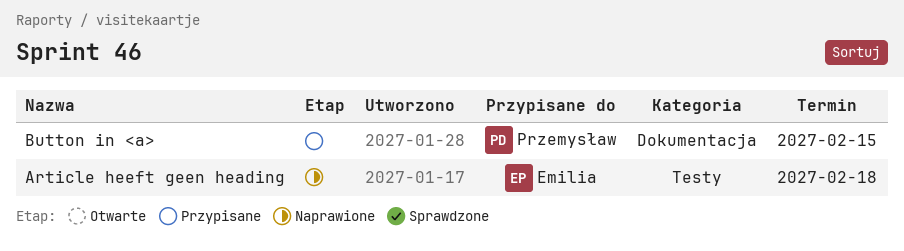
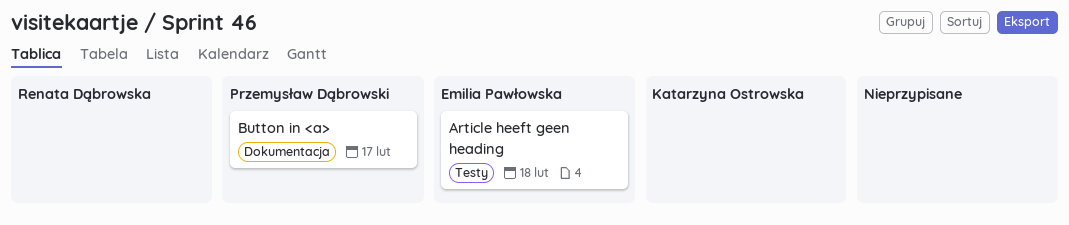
Button in <a>, due: Feb 15 -> Feb 17

